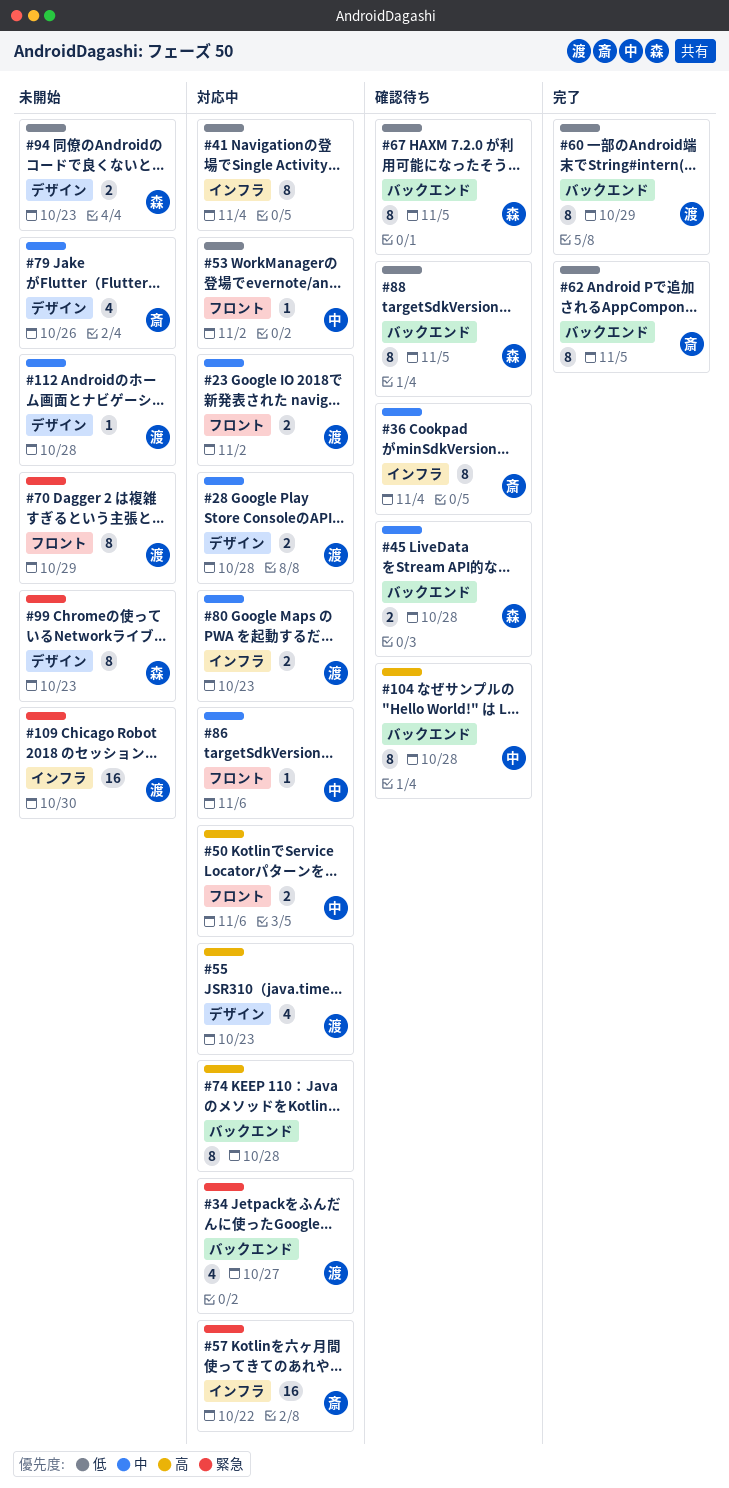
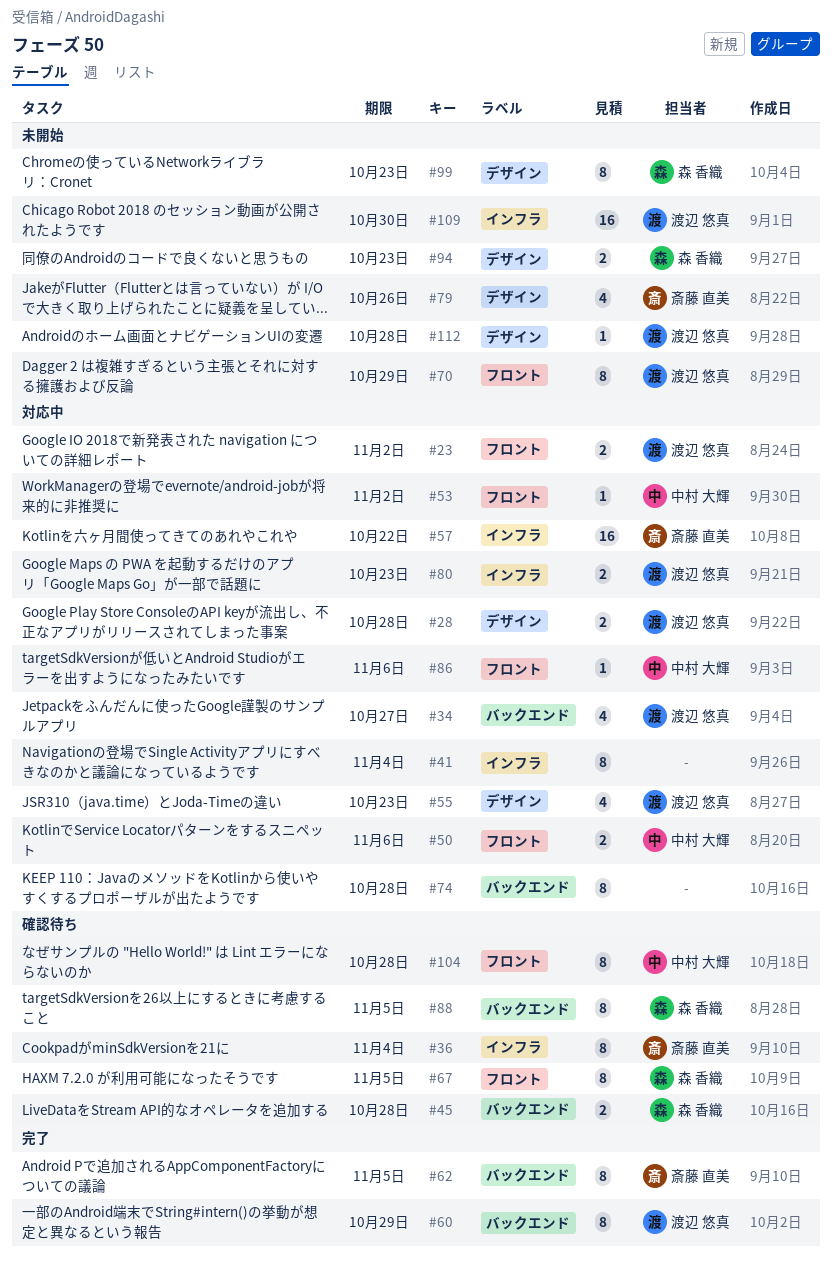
#67, label: バックエンド -> フロント
#104, label: バックエンド -> フロント

